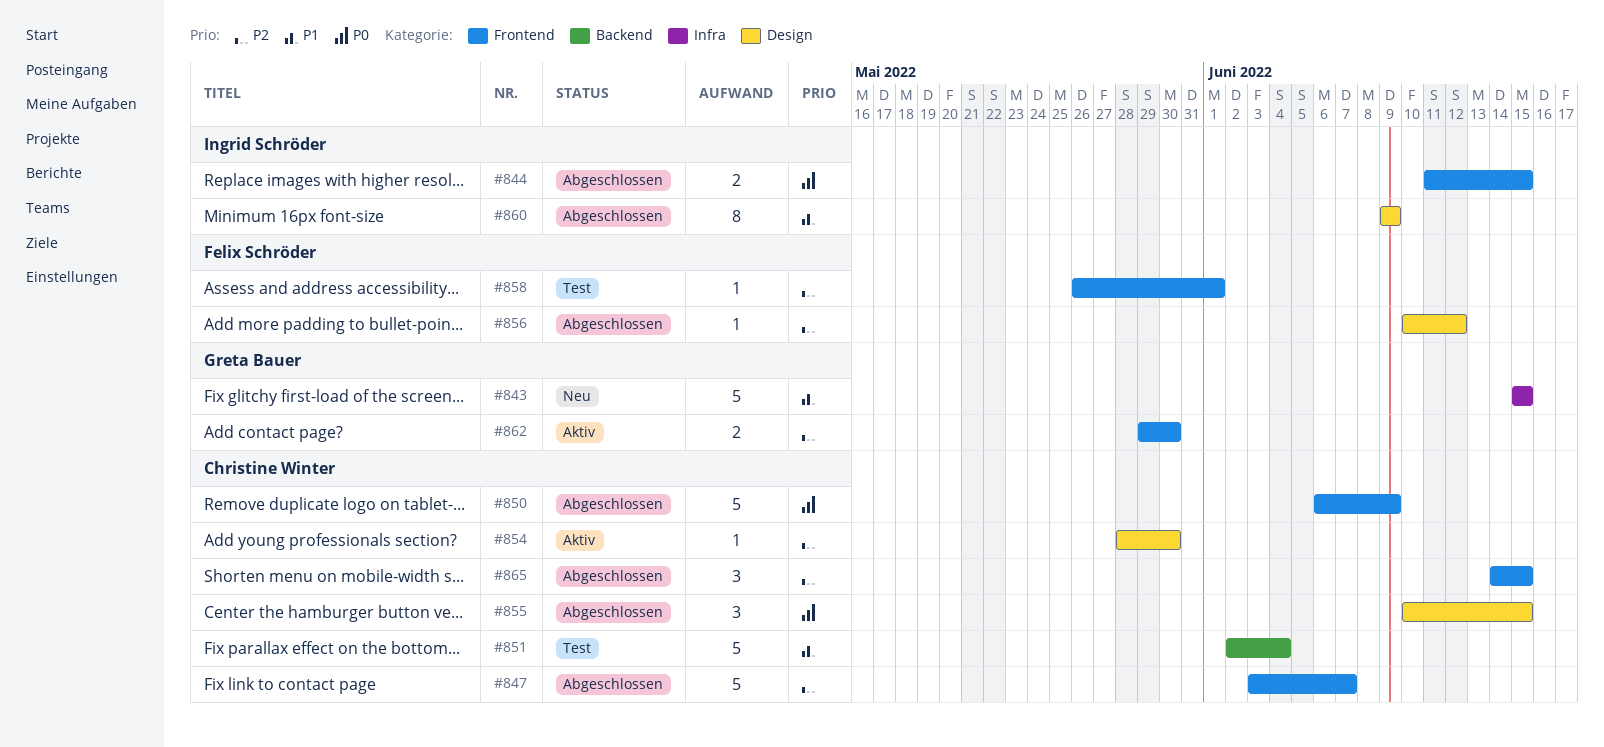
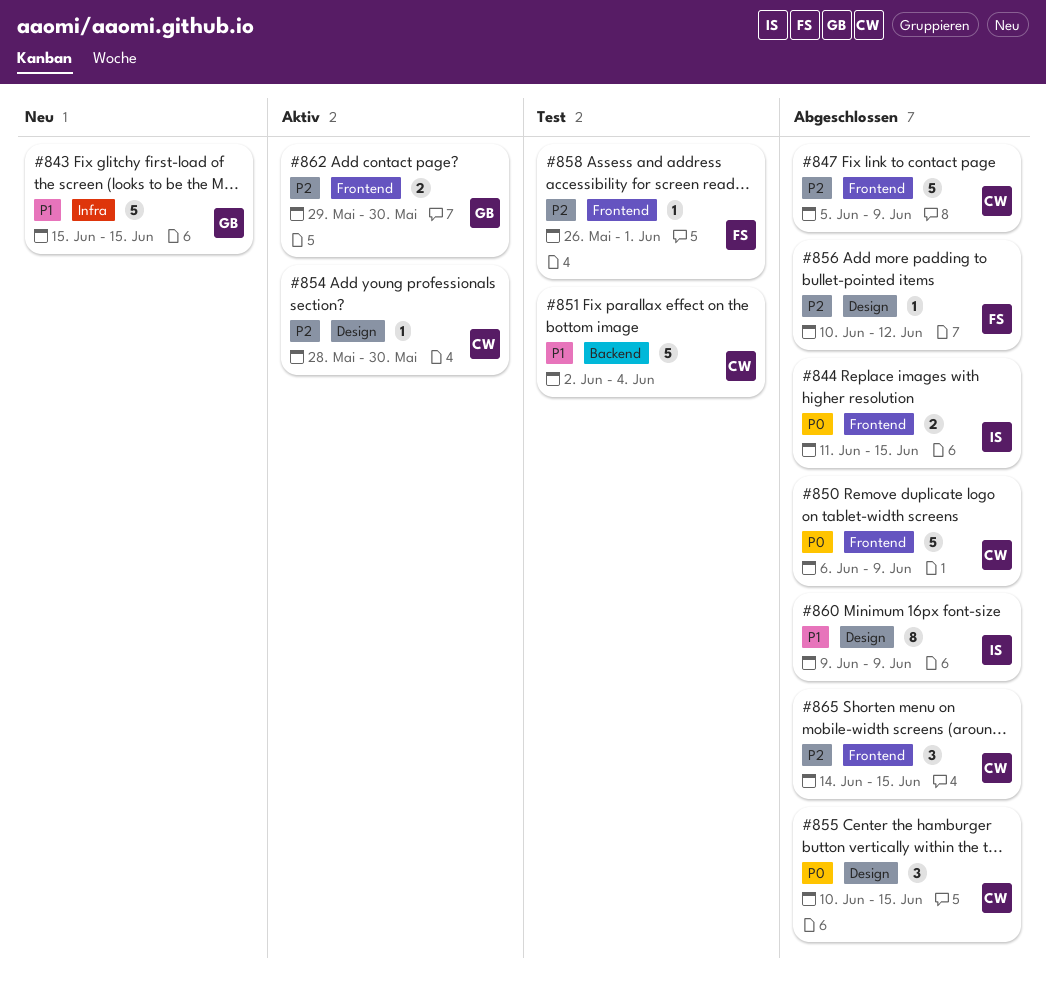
#847, start: Jun 3 -> Jun 5
#847, due: Jun 7 -> Jun 9

